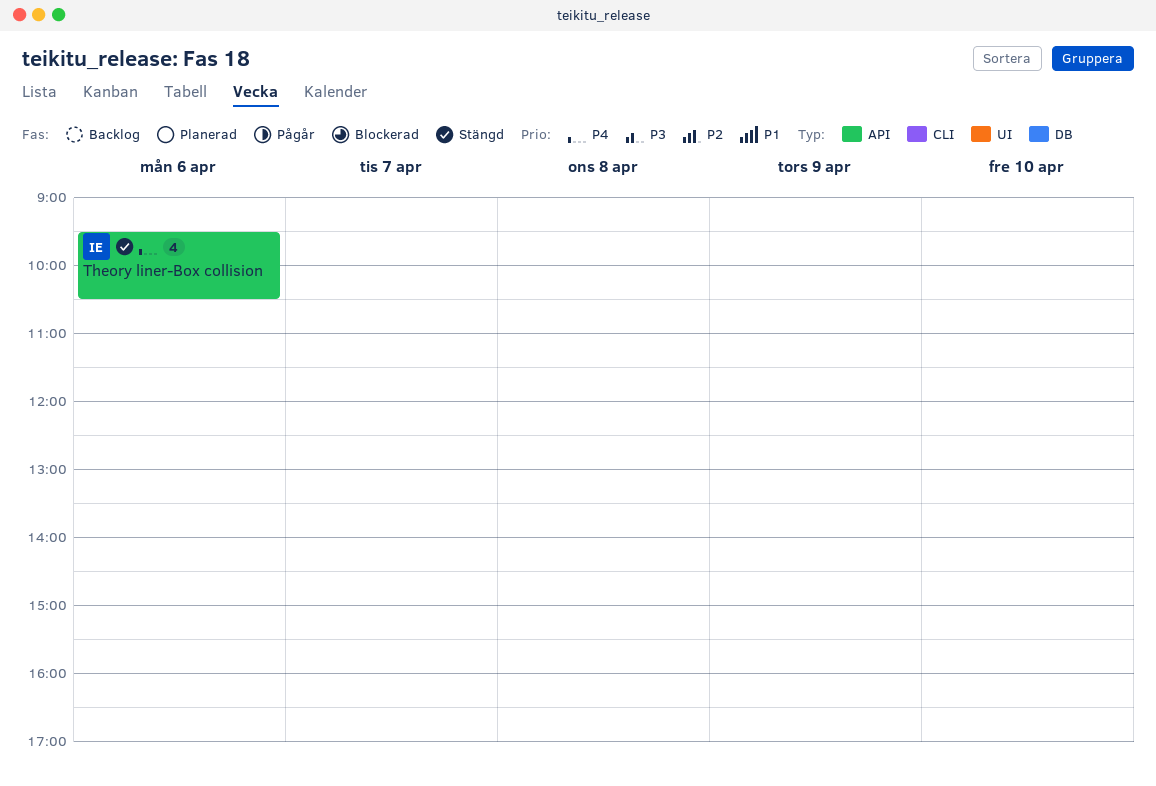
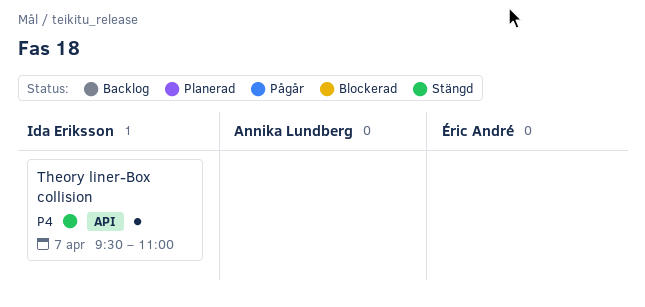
Theory liner-Box collision, estimate: 4 -> 1
Theory liner-Box collision, day: Apr 6 -> Apr 7
Theory liner-Box collision, ends: 10:30 -> 11:00

